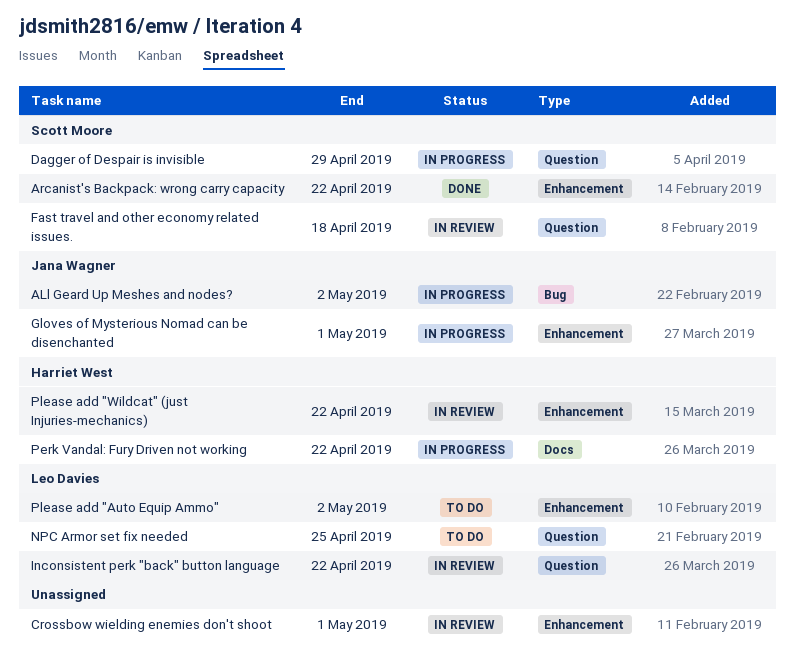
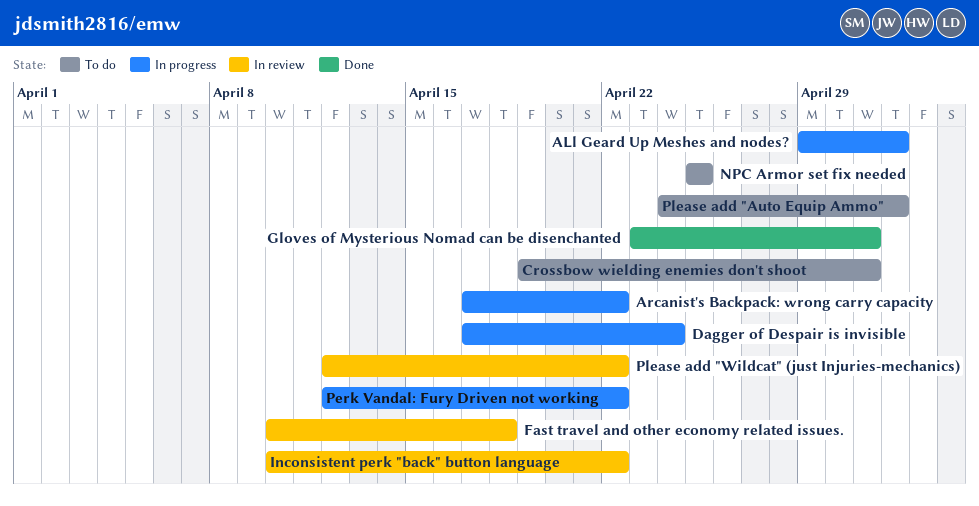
Arcanist's Backpack: wrong carry capacity, status: Done -> In progress
Crossbow wielding enemies don't shoot, status: In review -> To do
Dagger of Despair is invisible, due: Apr 29 -> Apr 24
Gloves of Mysterious Nomad can be disenchanted, status: In progress -> Done

